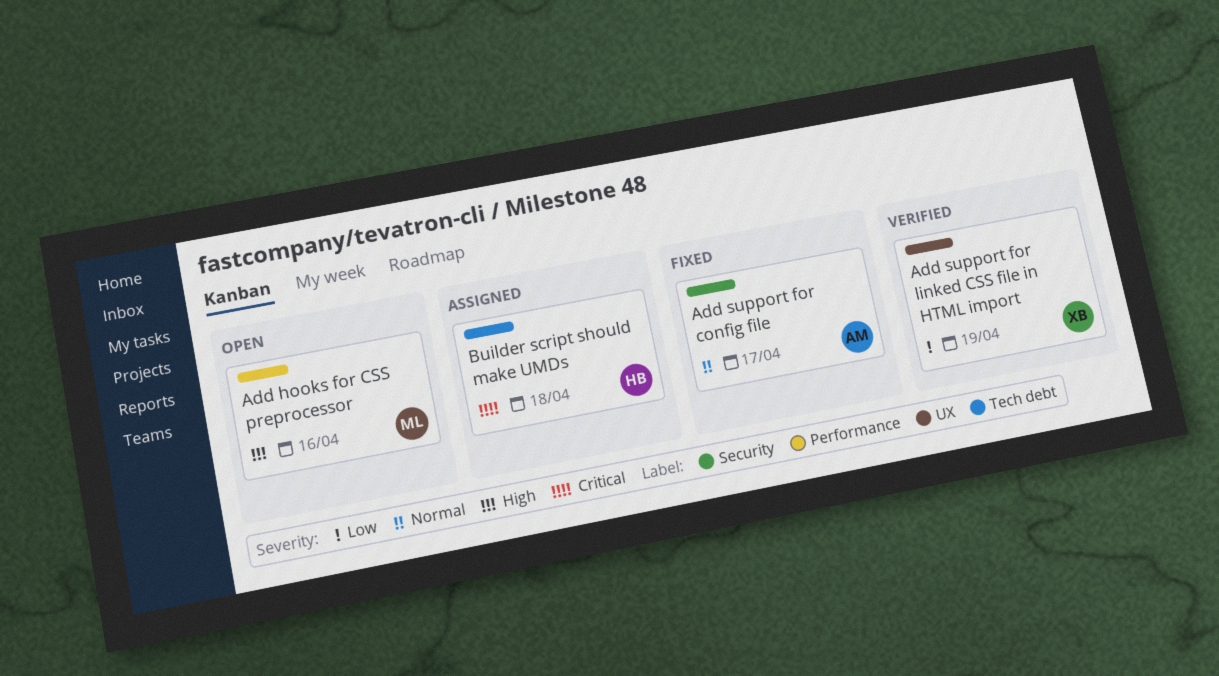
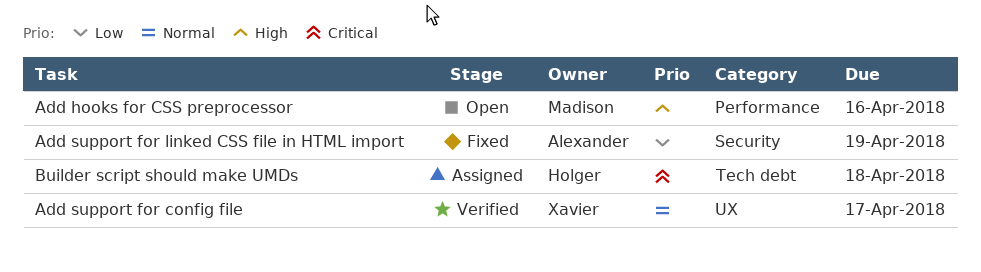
Add support for config file, status: Fixed -> Verified
Add support for config file, owner: Alexander -> Xavier
Add support for config file, label: Security -> UX
Add support for linked CSS file in HTML import, status: Verified -> Fixed
Add support for linked CSS file in HTML import, owner: Xavier -> Alexander
Add support for linked CSS file in HTML import, label: UX -> Security

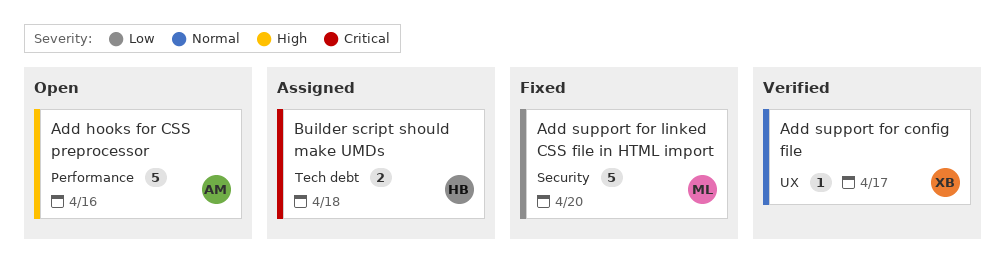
Add hooks for CSS preprocessor, owner: Madison -> Alexander
Add support for linked CSS file in HTML import, owner: Alexander -> Madison
Add support for linked CSS file in HTML import, due: Apr 19 -> Apr 20

